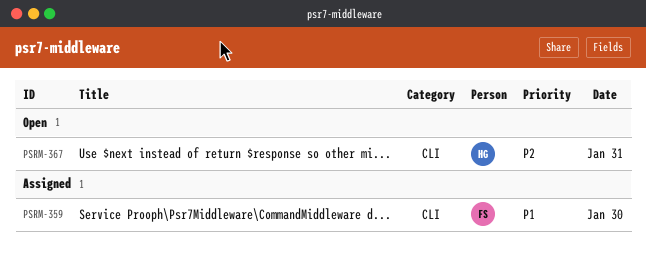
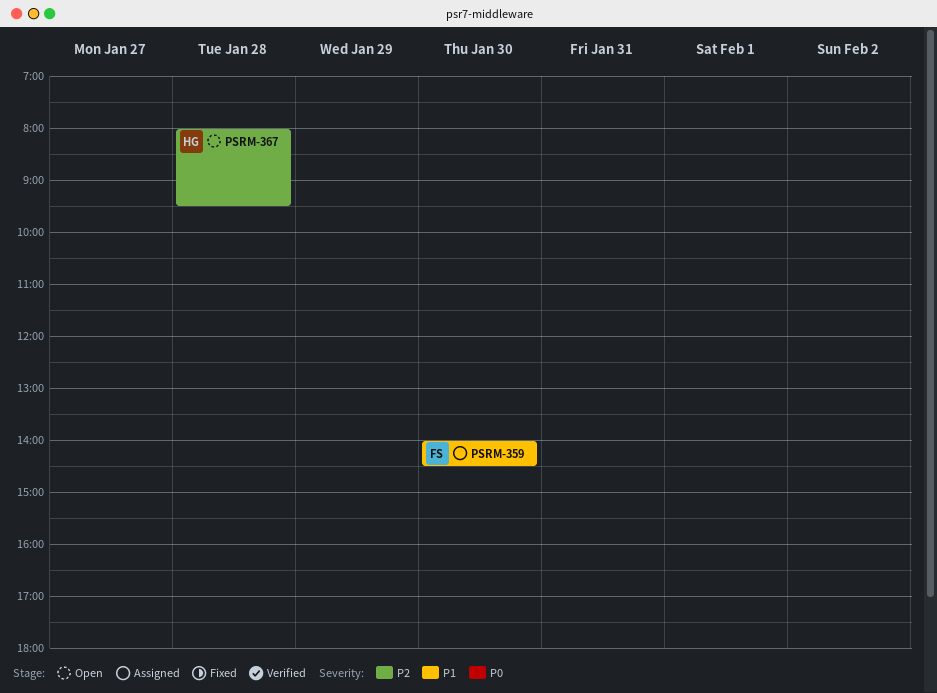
PSRM-367, day: Jan 31 -> Jan 28

